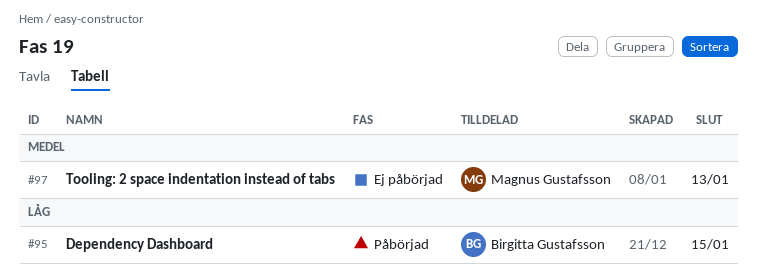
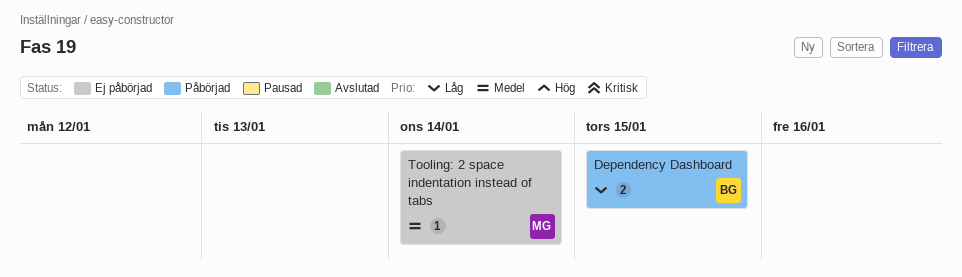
Tooling: 2 space indentation instead of tabs, due: Jan 13 -> Jan 14

